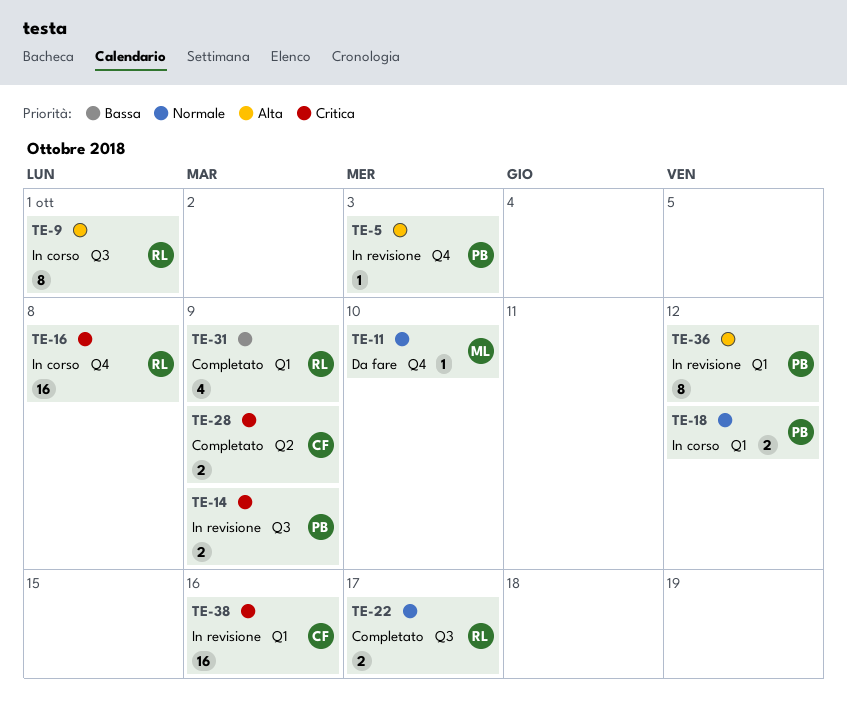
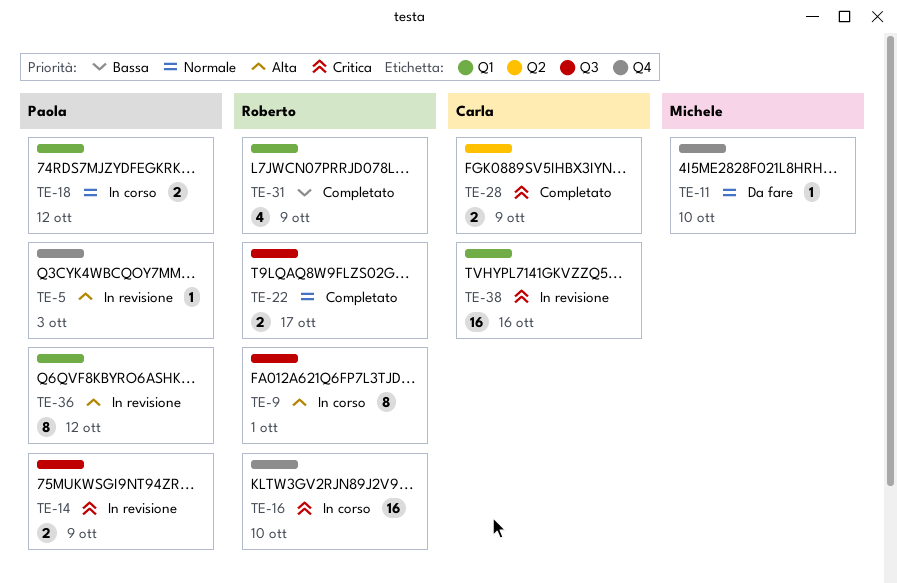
TE-16, due: Oct 8 -> Oct 10

